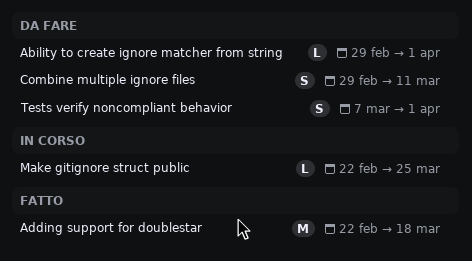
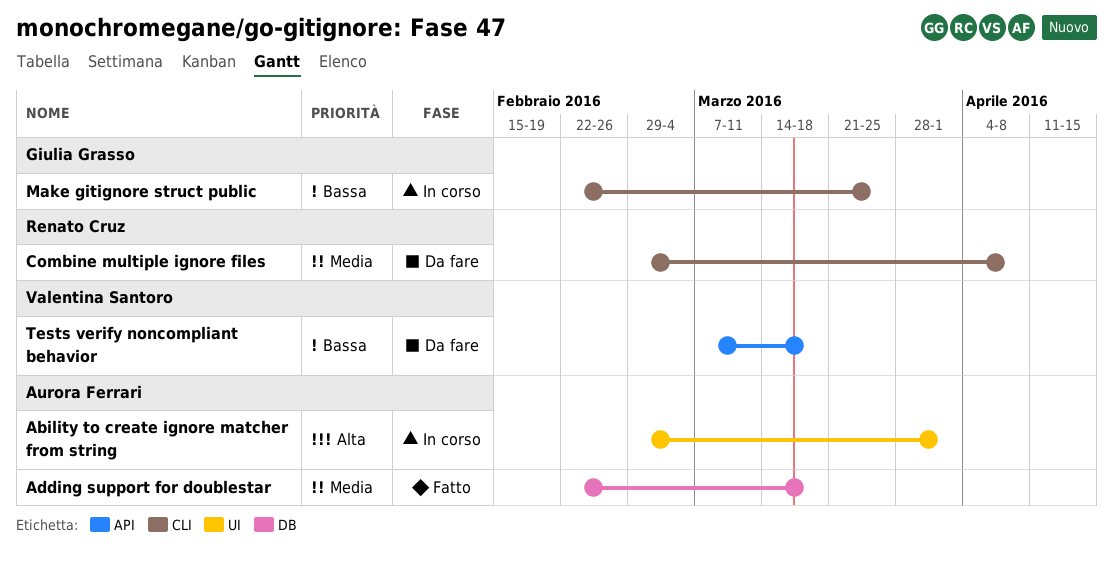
Ability to create ignore matcher from string, status: Da fare -> In corso
Combine multiple ignore files, due: Mar 11 -> Apr 8
Tests verify noncompliant behavior, due: Apr 1 -> Mar 18

